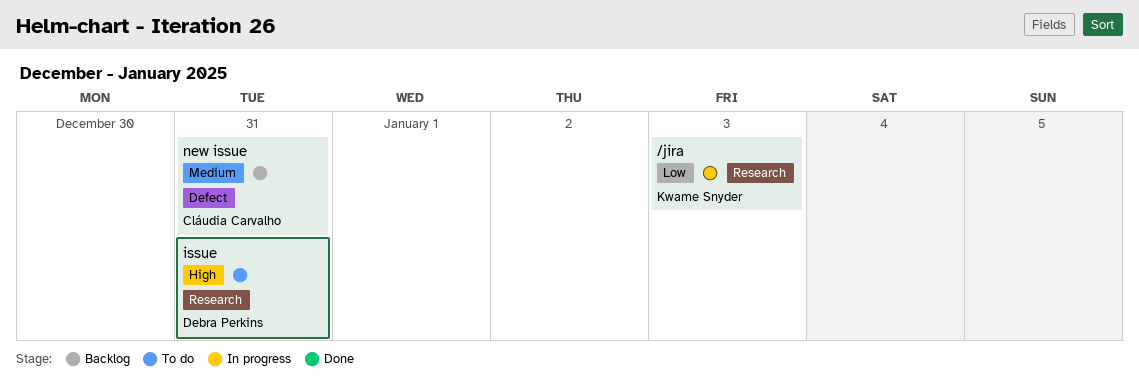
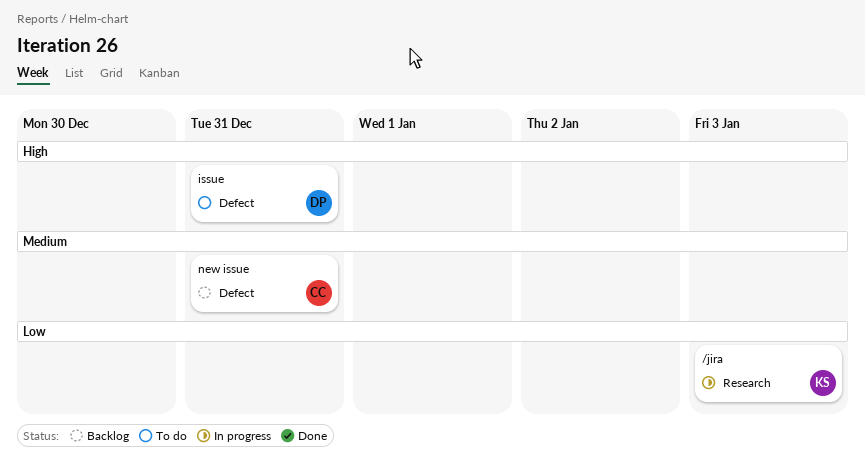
issue, label: Research -> Defect

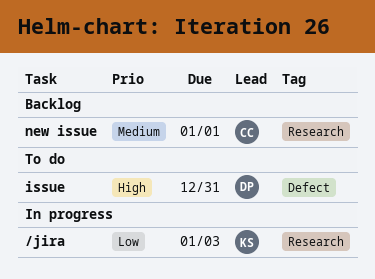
new issue, label: Defect -> Research
new issue, due: Dec 31 -> Jan 1

